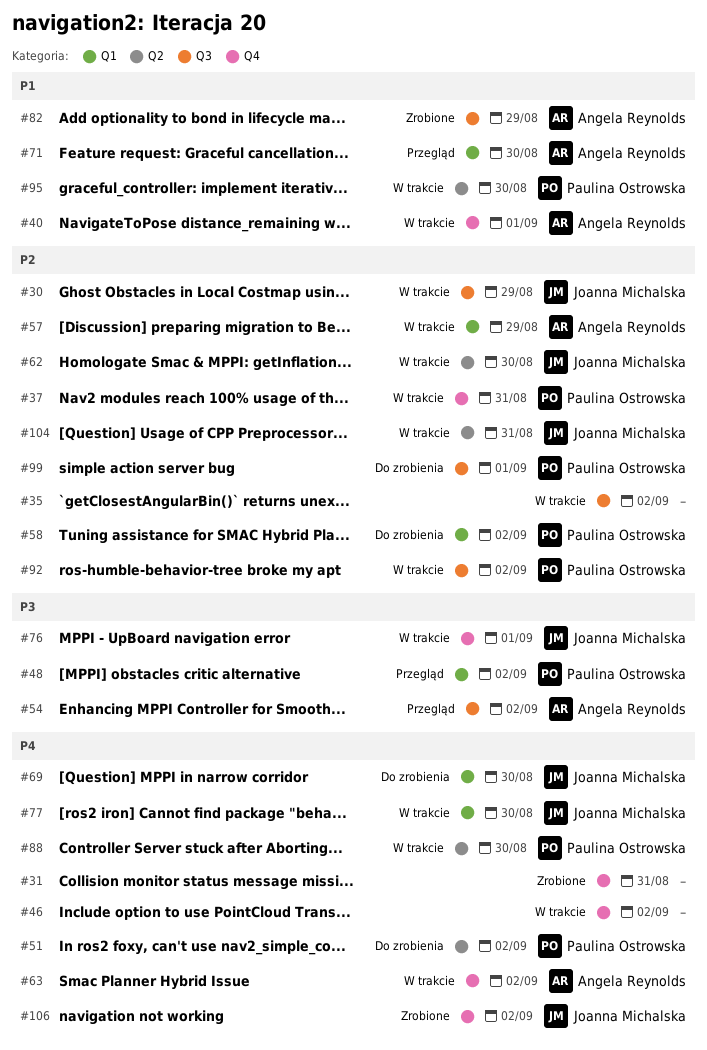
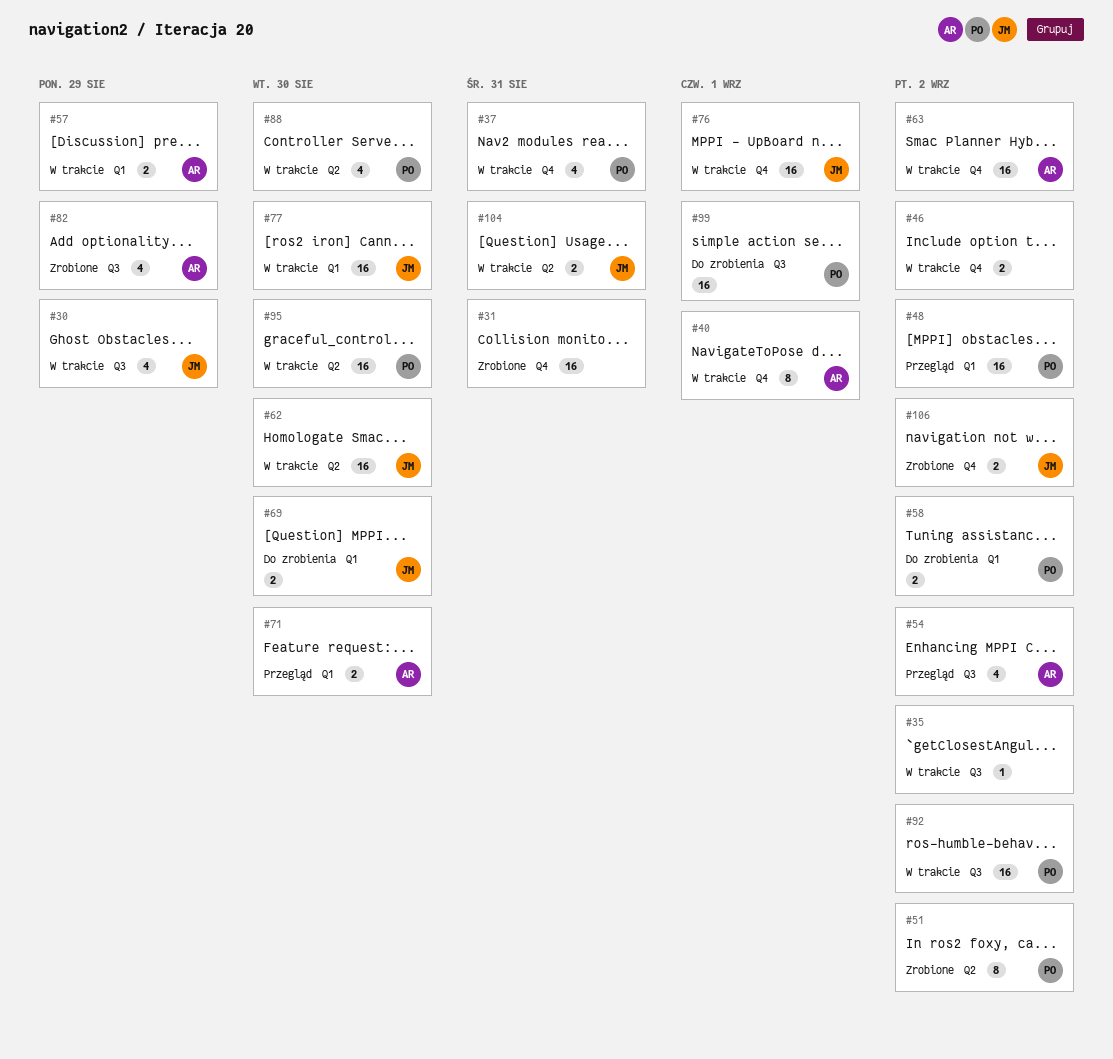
#51, status: Do zrobienia -> Zrobione

